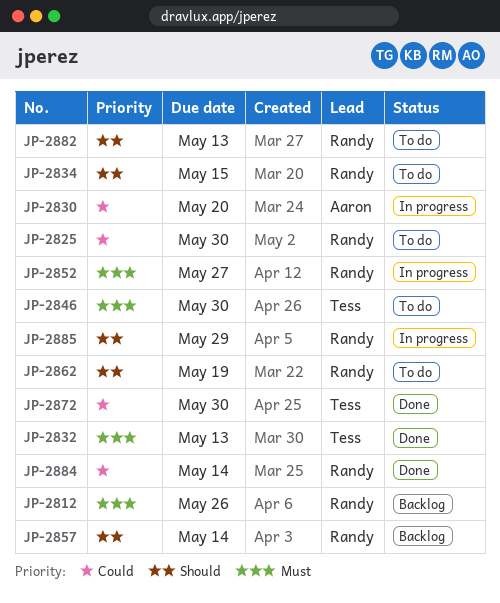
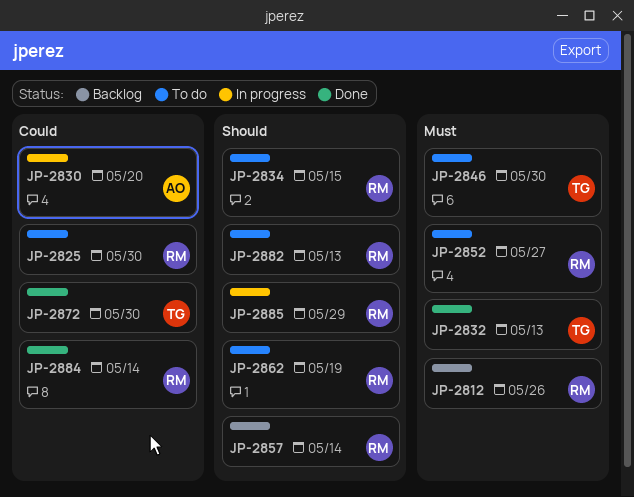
JP-2852, status: In progress -> To do

